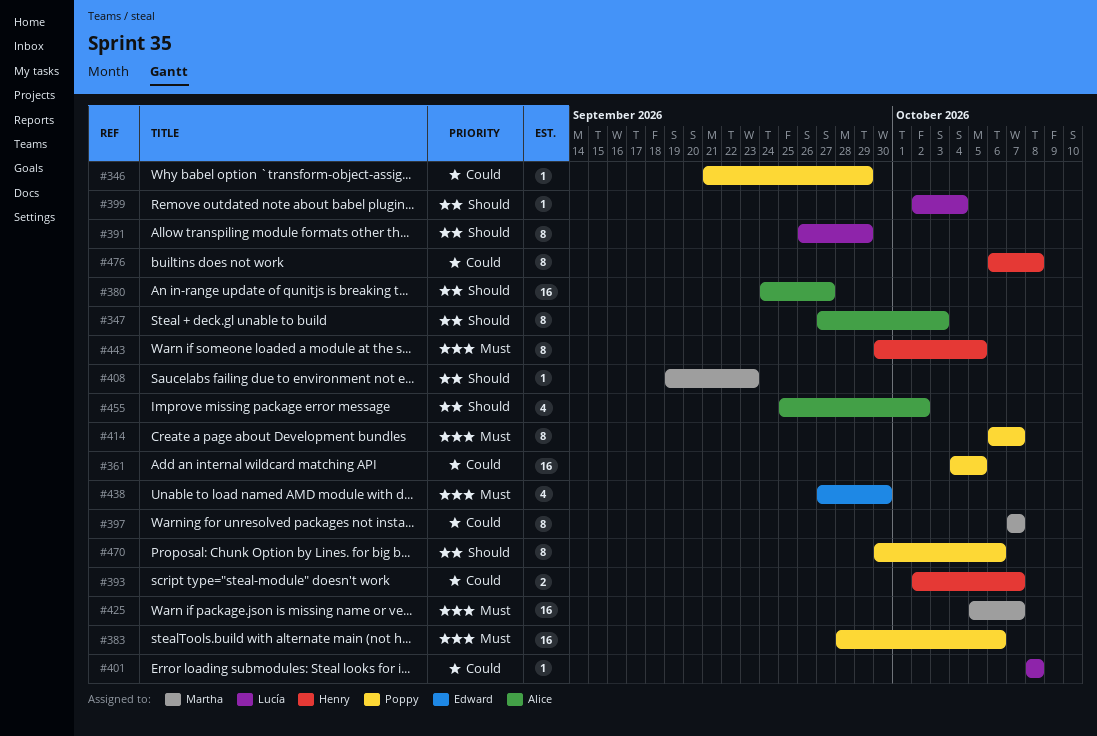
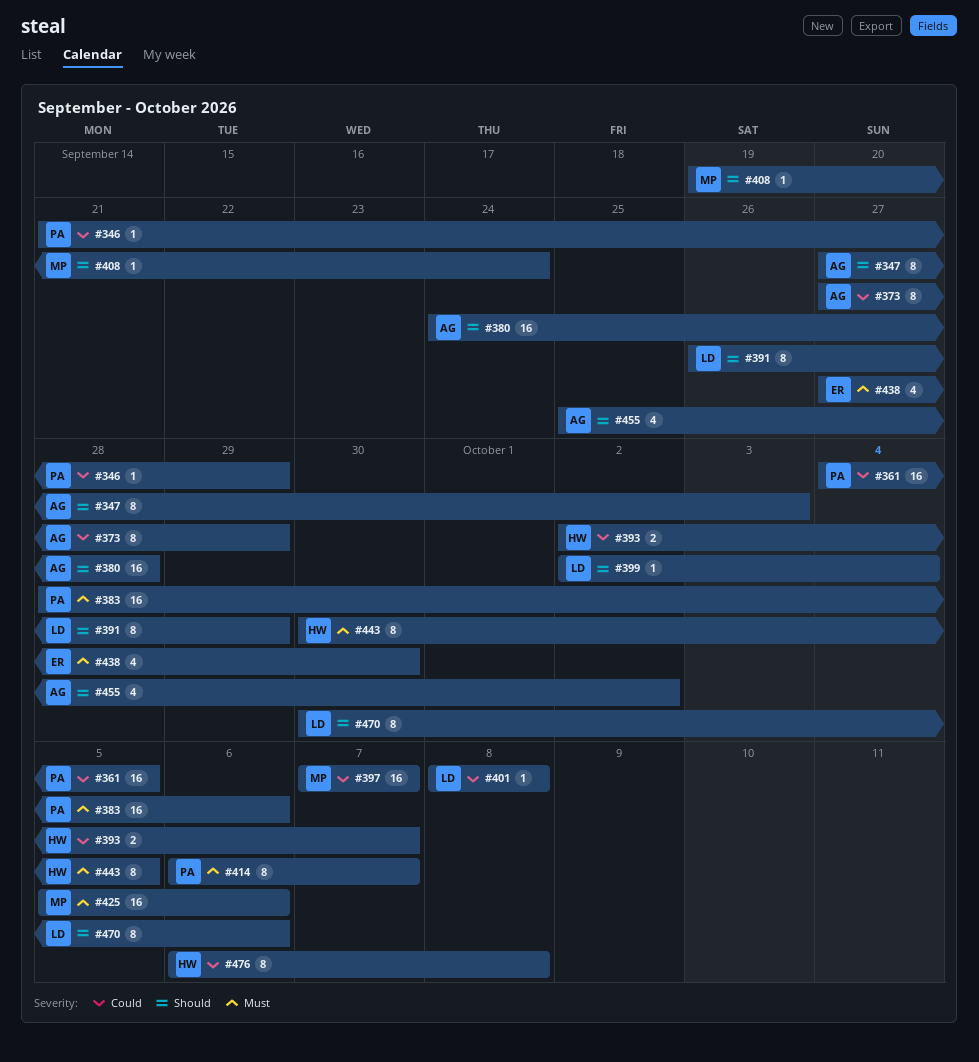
#373: none -> present
#380, due: Sep 27 -> Sep 28
#397, estimate: 8 -> 16
#408, due: Sep 23 -> Sep 24
#425, due: Oct 7 -> Oct 6
#470, owner: Poppy -> Lucía

